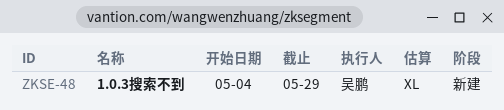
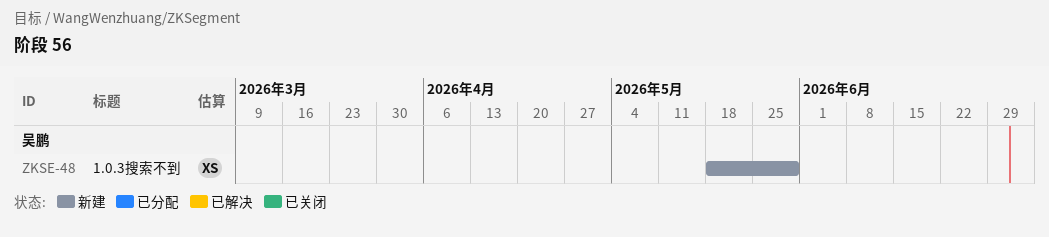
ZKSE-48, estimate: XL -> XS
ZKSE-48, start: May 4 -> May 18

